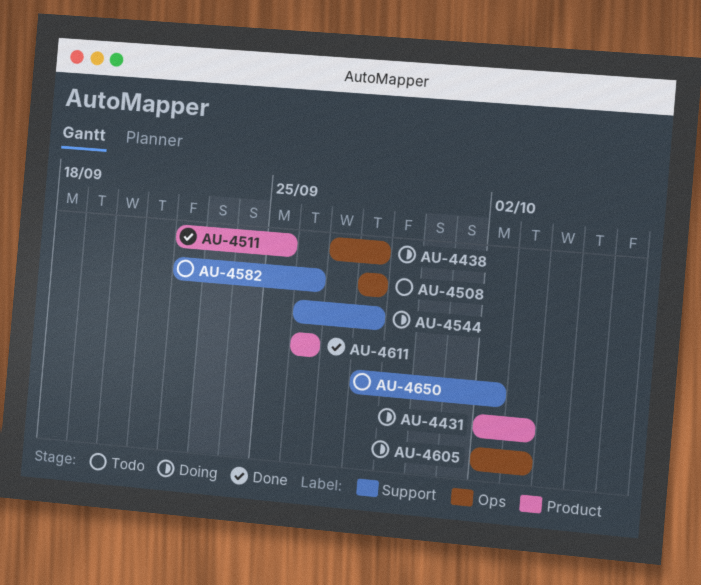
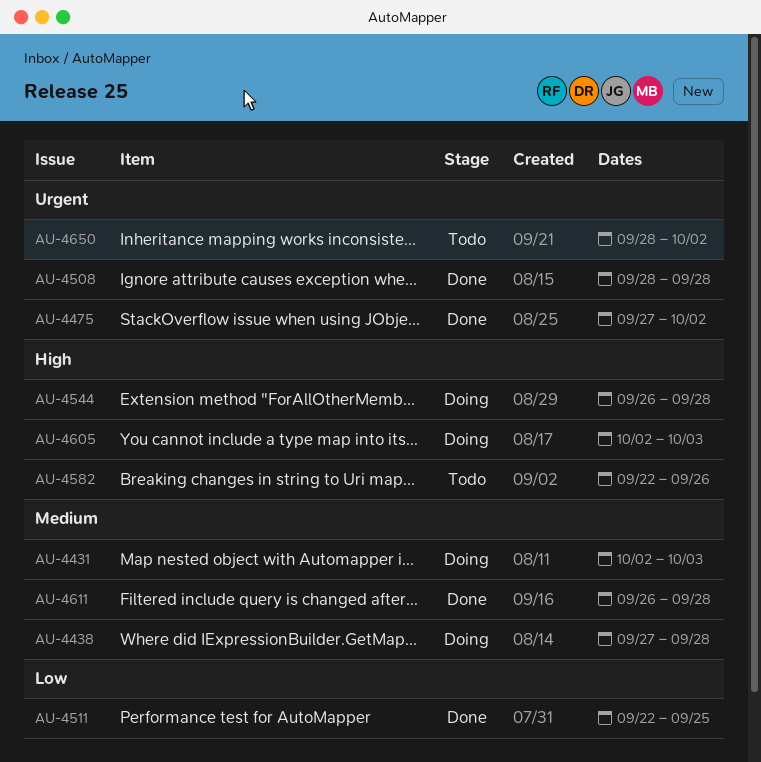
AU-4475: none -> present
AU-4508, status: Todo -> Done
AU-4611, due: Sep 26 -> Sep 28

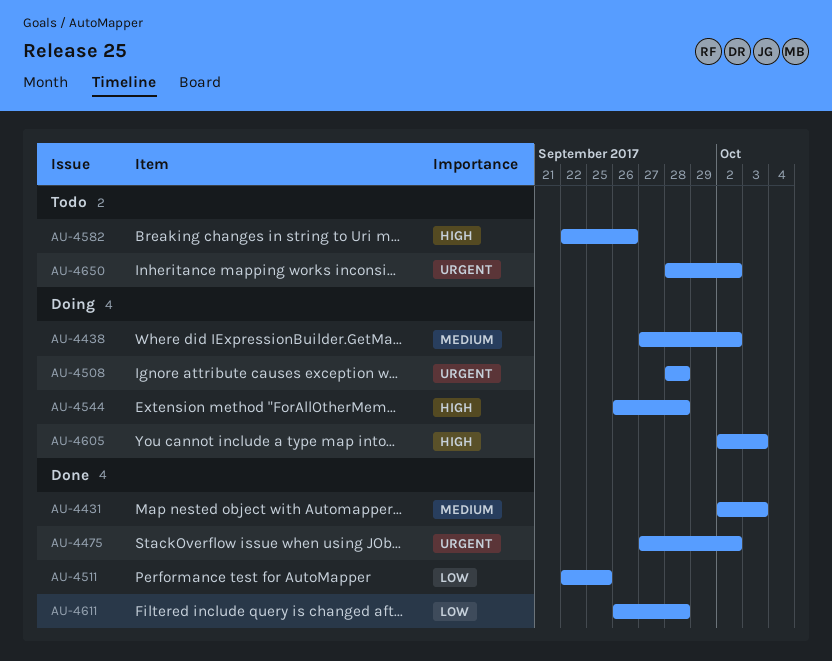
AU-4431, status: Doing -> Done
AU-4438, due: Sep 28 -> Oct 2
AU-4508, status: Done -> Doing
AU-4611, priority: Medium -> Low

